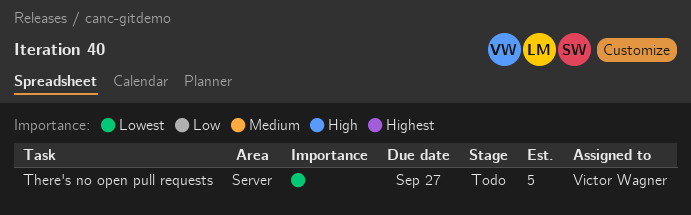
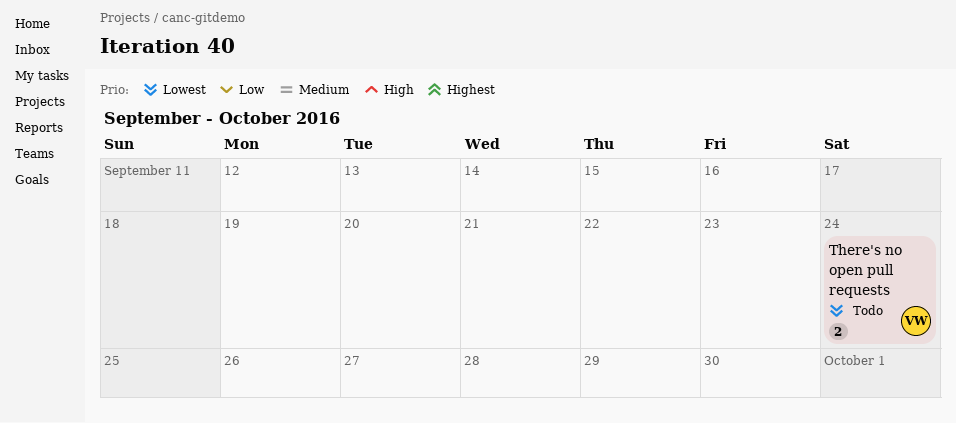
There's no open pull requests, estimate: 5 -> 2
There's no open pull requests, due: Sep 27 -> Sep 24

